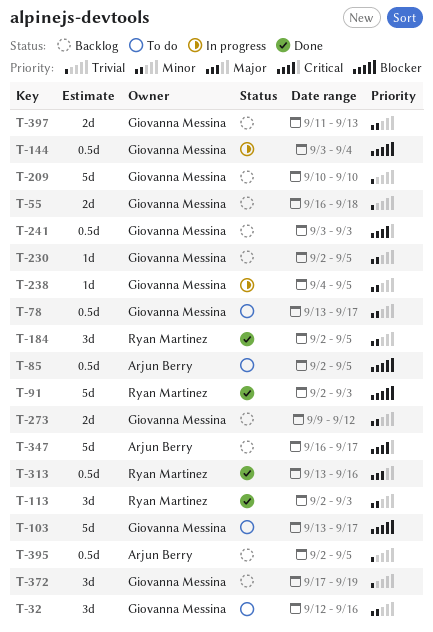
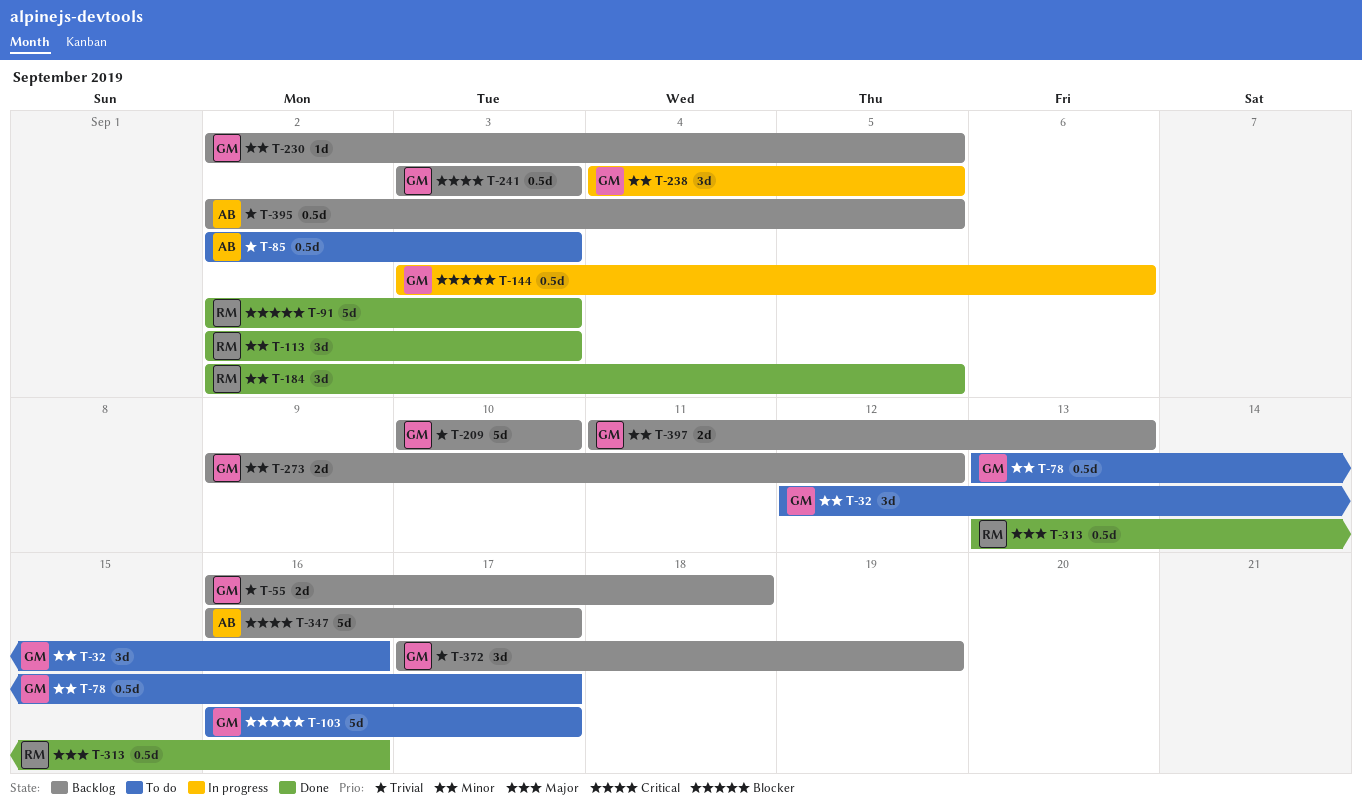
T-85, priority: Blocker -> Trivial
T-85, due: Sep 5 -> Sep 3
T-103, start: Sep 13 -> Sep 16
T-144, due: Sep 4 -> Sep 6
T-238, estimate: 1d -> 3d

